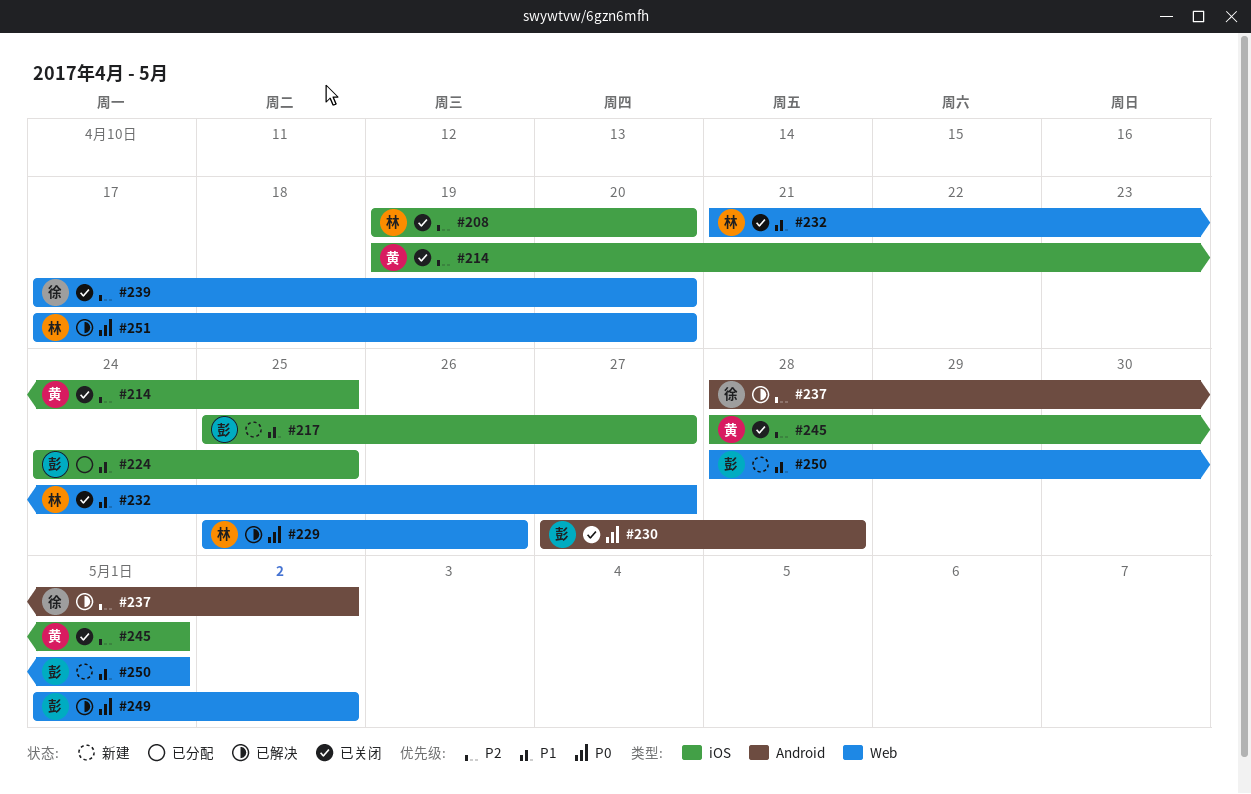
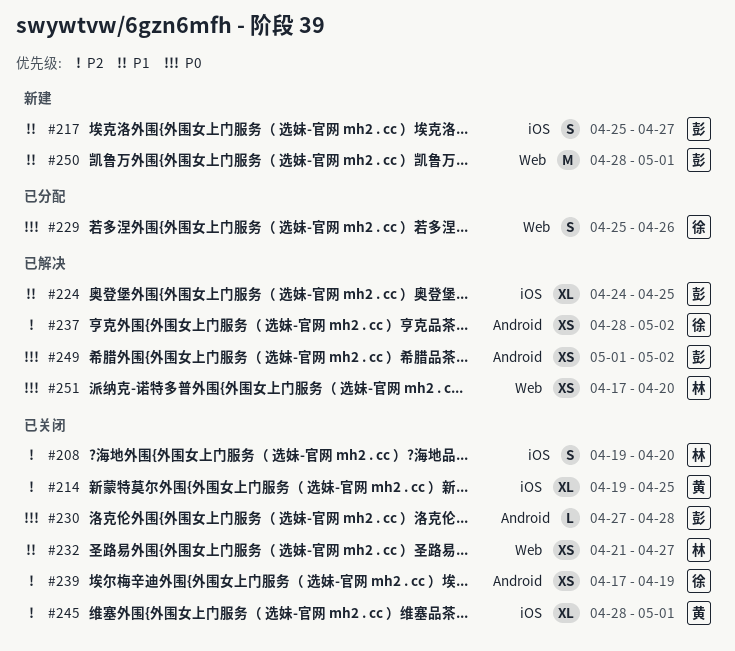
#224, status: 已分配 -> 已解决
#229, status: 已解决 -> 已分配
#229, owner: 林 -> 徐
#239, label: Web -> Android
#239, due: Apr 20 -> Apr 19
#249, label: Web -> Android

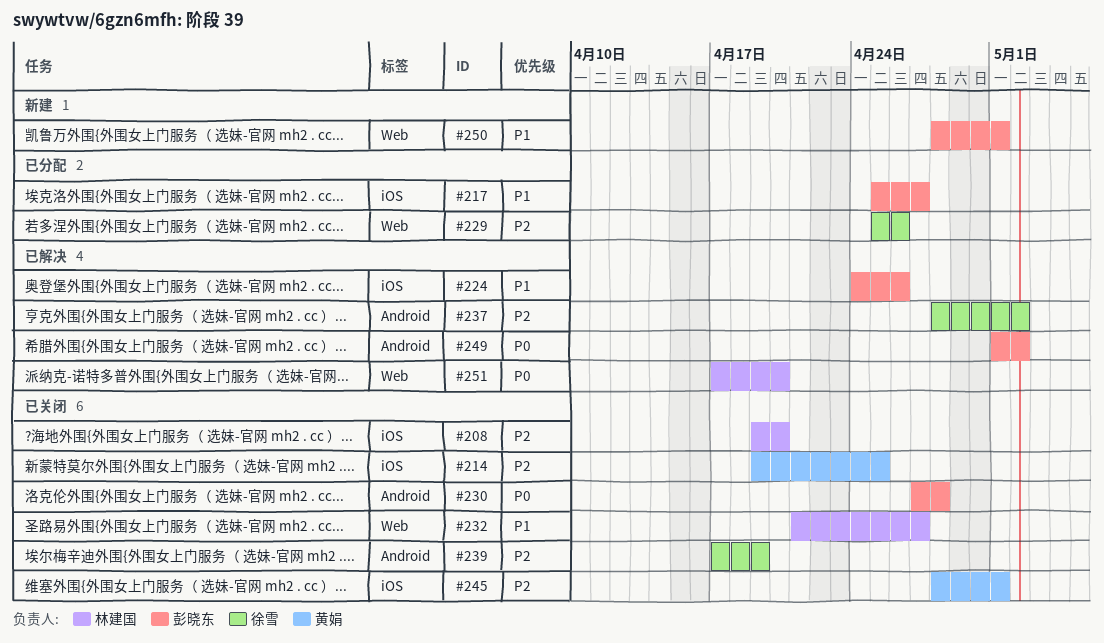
#217, status: 新建 -> 已分配
#224, due: Apr 25 -> Apr 26
#229, priority: P0 -> P2

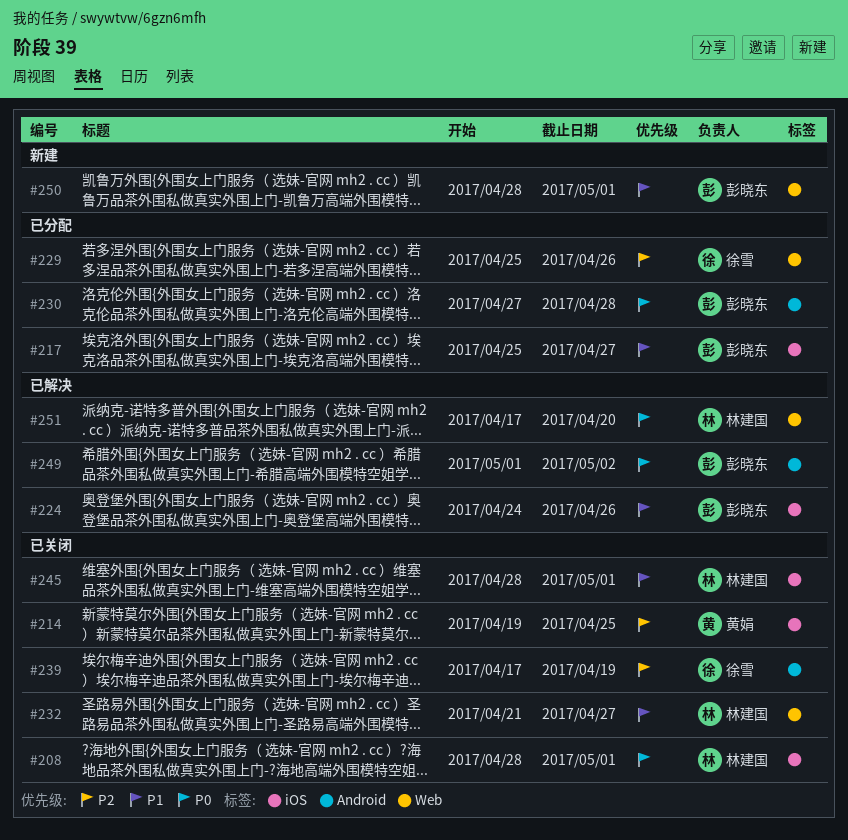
#208, priority: P2 -> P0
#208, start: Apr 19 -> Apr 28
#208, due: Apr 20 -> May 1
#230, status: 已关闭 -> 已分配
#237: present -> none
#245, owner: 黄娟 -> 林建国
#245, priority: P2 -> P1

